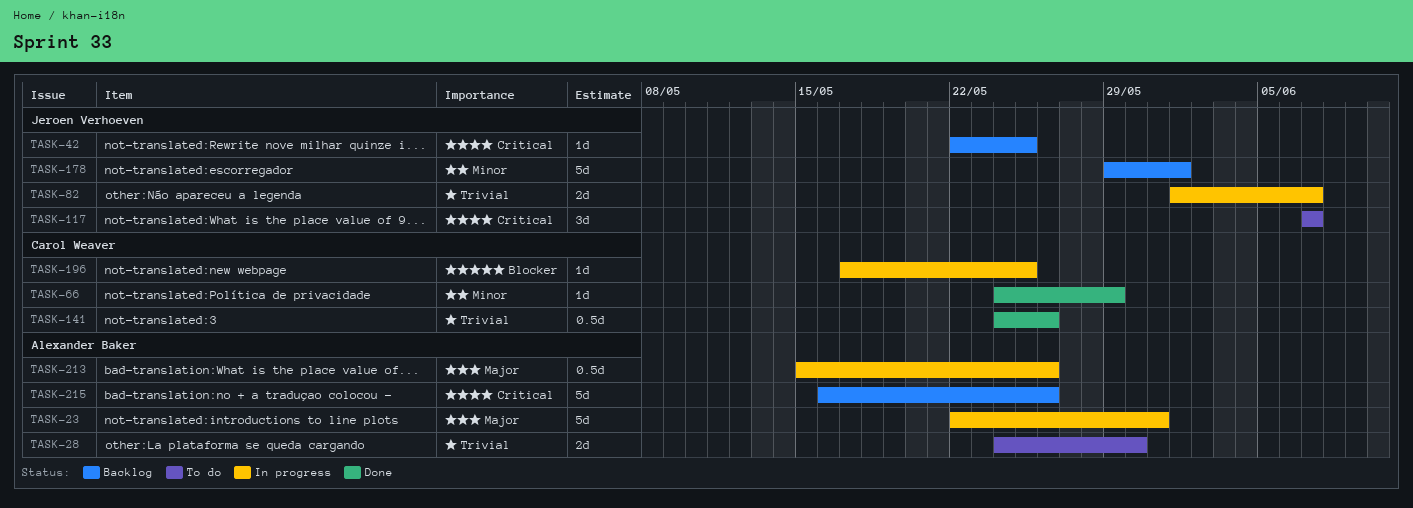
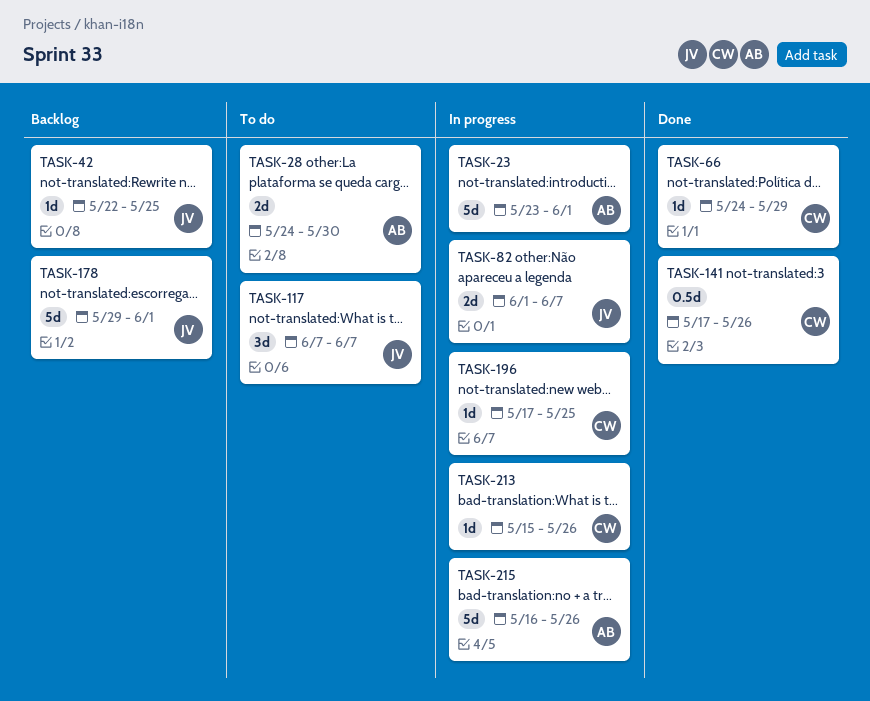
TASK-23, start: May 22 -> May 23
TASK-23, due: May 31 -> Jun 1
TASK-141, start: May 24 -> May 17
TASK-213, owner: Alexander Baker -> Carol Weaver
TASK-213, estimate: 0.5d -> 1d
TASK-215, status: Backlog -> In progress

